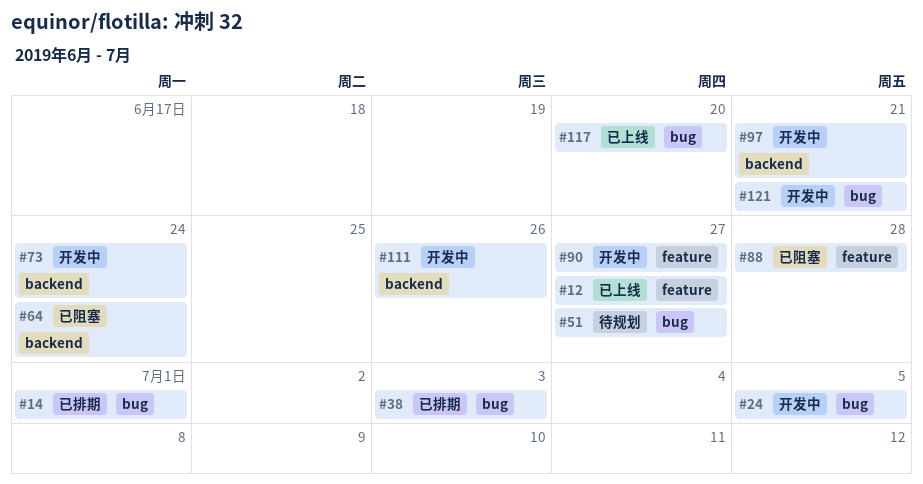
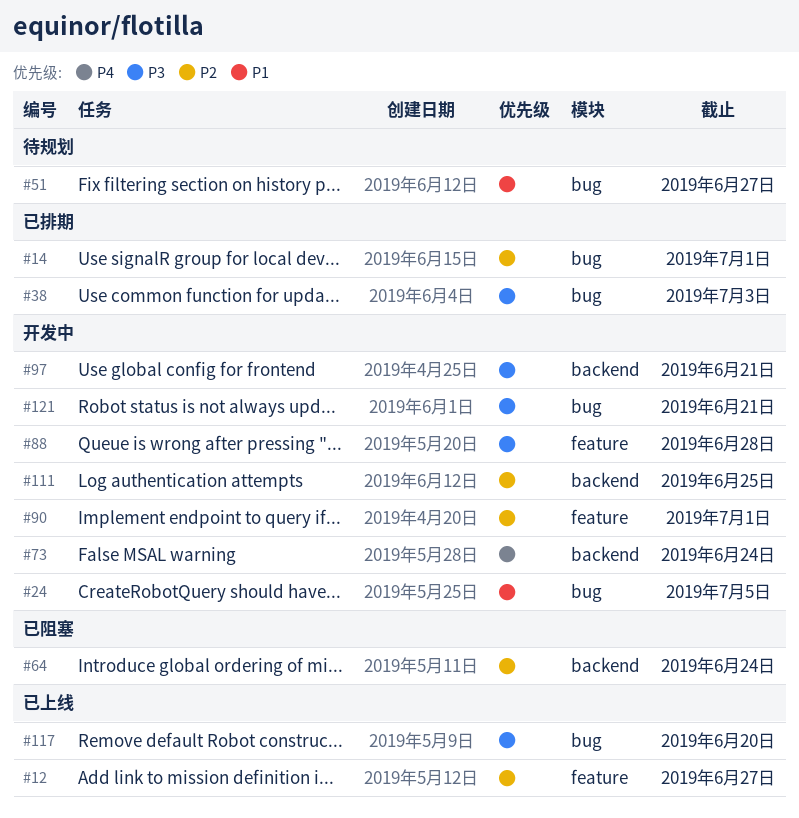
#88, status: 已阻塞 -> 开发中
#90, due: Jun 27 -> Jul 1
#111, due: Jun 26 -> Jun 25

